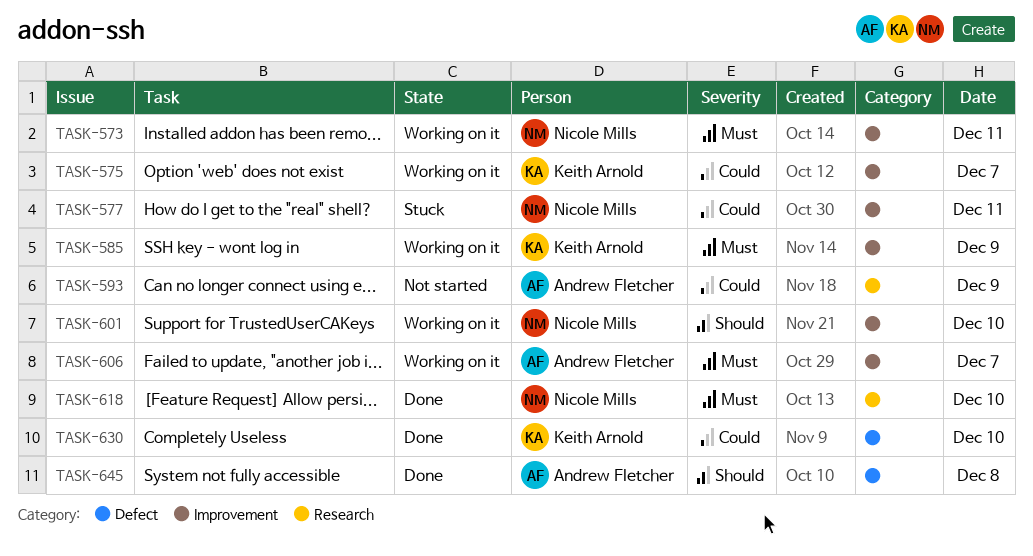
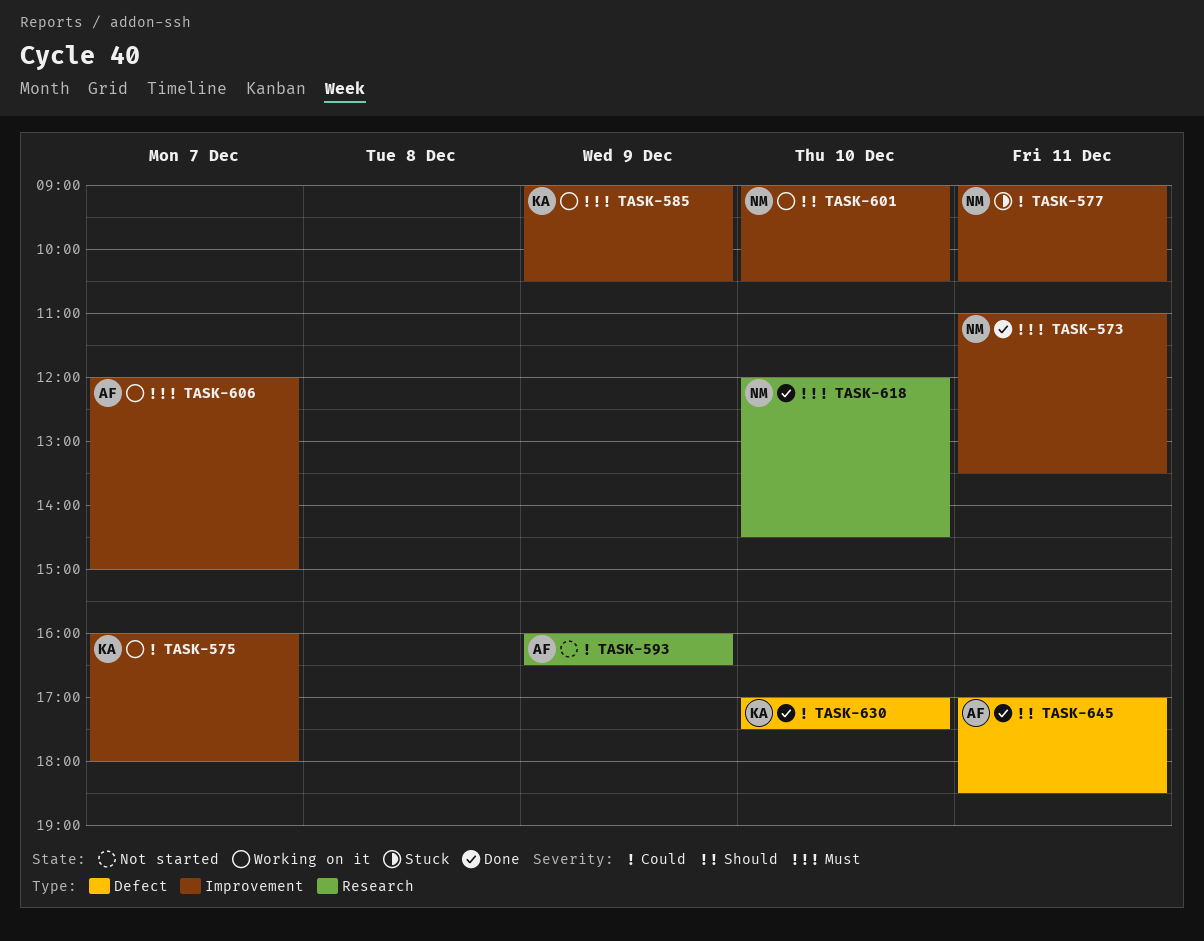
TASK-573, status: Working on it -> Done
TASK-645, day: Dec 8 -> Dec 11

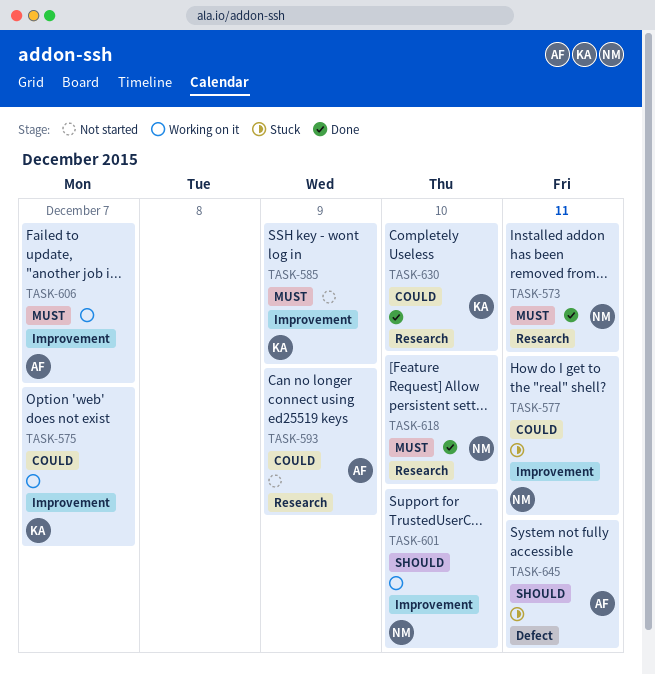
TASK-573, label: Improvement -> Research
TASK-585, status: Working on it -> Not started
TASK-630, label: Defect -> Research
TASK-645, status: Done -> Stuck

